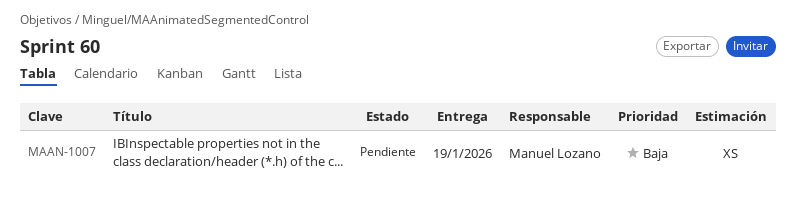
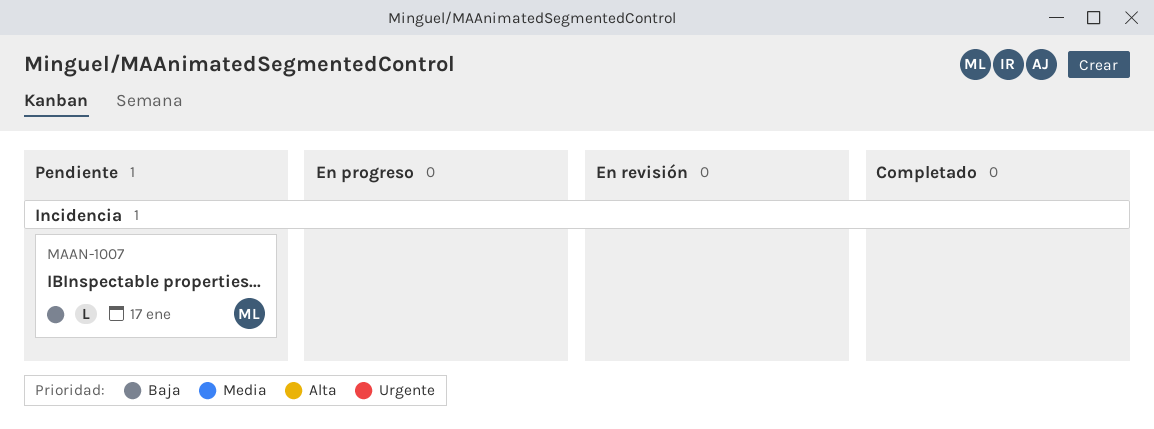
MAAN-1007, estimate: XS -> L
MAAN-1007, due: Jan 19 -> Jan 17

